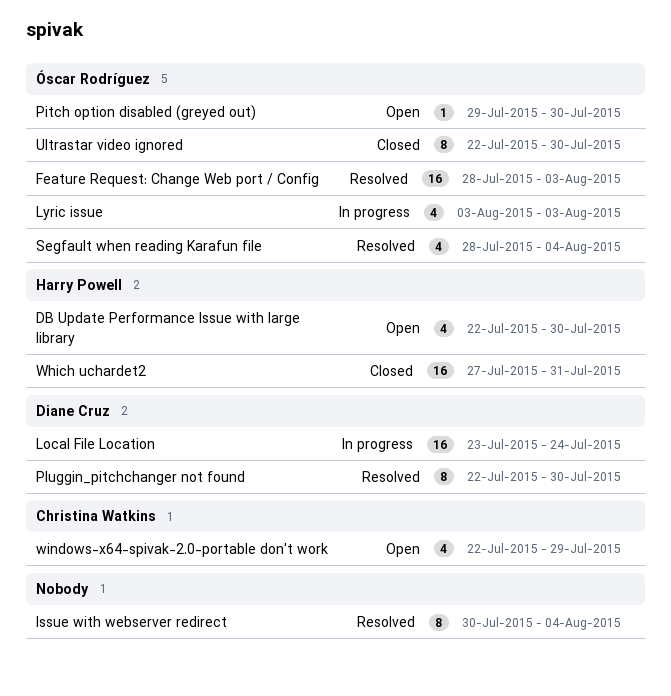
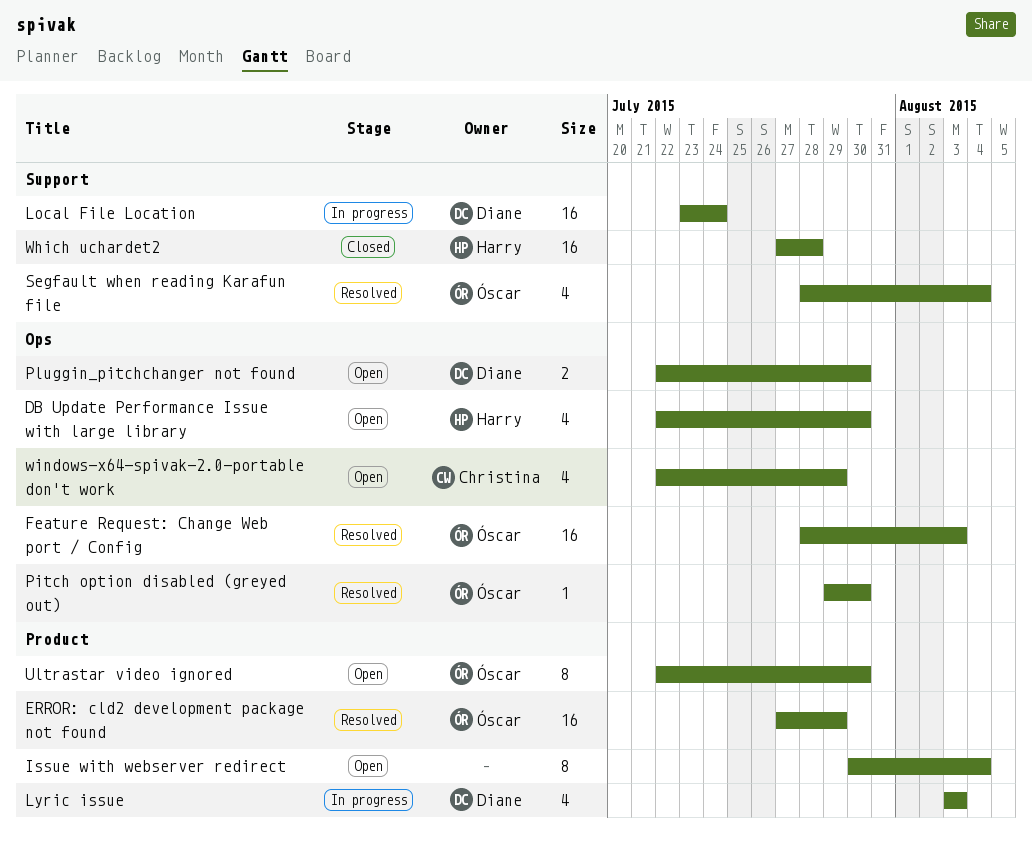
ERROR: cld2 development package not found: none -> present
Issue with webserver redirect, status: Resolved -> Open
Lyric issue, owner: Óscar Rodríguez -> Diane Cruz
Pitch option disabled (greyed out), status: Open -> Resolved
Pluggin_pitchchanger not found, status: Resolved -> Open
Pluggin_pitchchanger not found, estimate: 8 -> 2
Ultrastar video ignored, status: Closed -> Open
Which uchardet2, due: Jul 31 -> Jul 28

